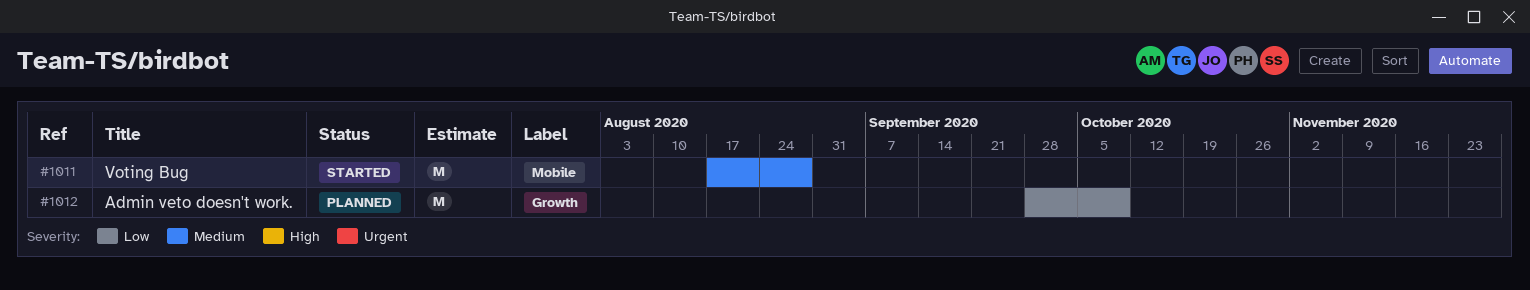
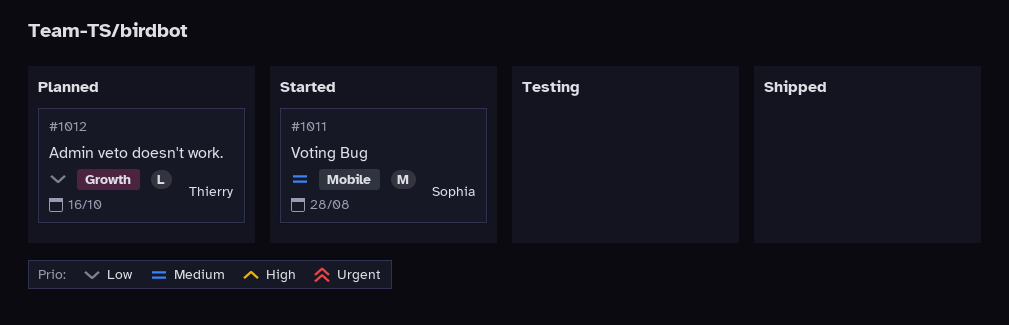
#1012, estimate: M -> L
#1012, due: Oct 9 -> Oct 16

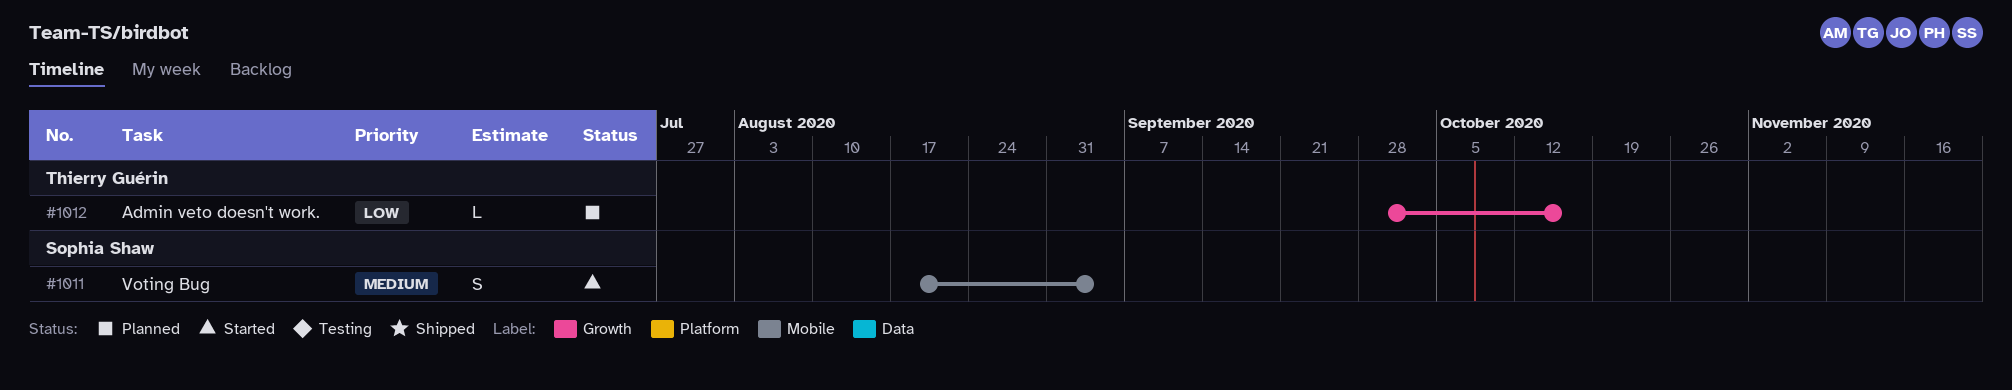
#1011, estimate: M -> S
#1011, due: Aug 28 -> Sep 4

